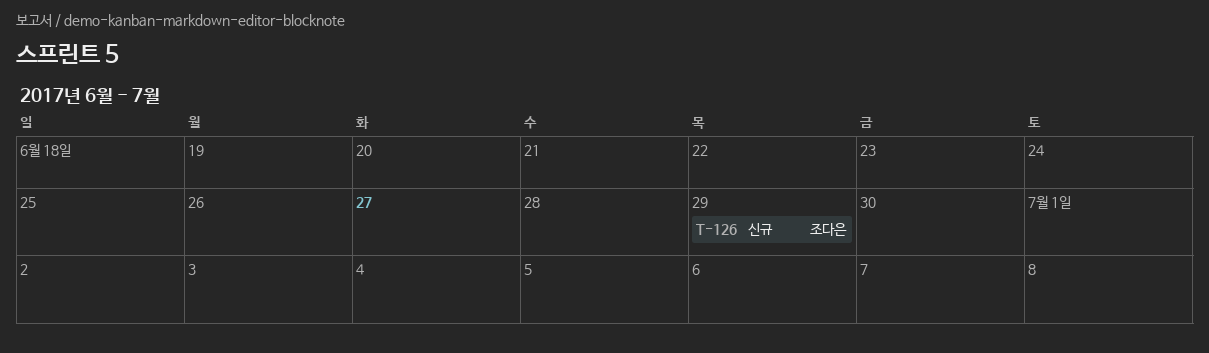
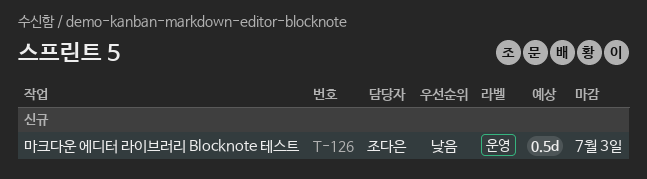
T-126, due: Jun 29 -> Jul 3

